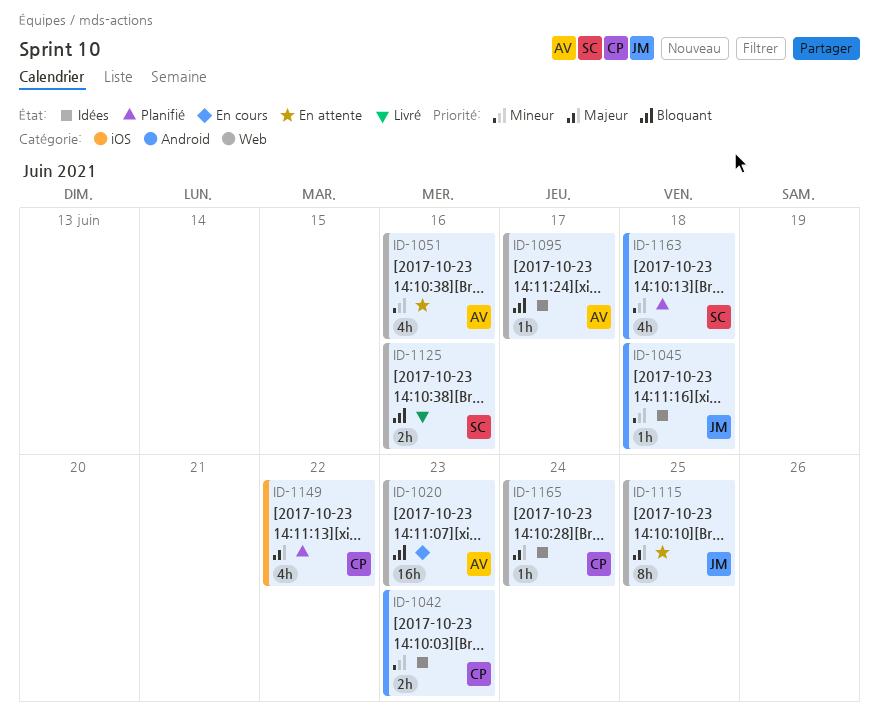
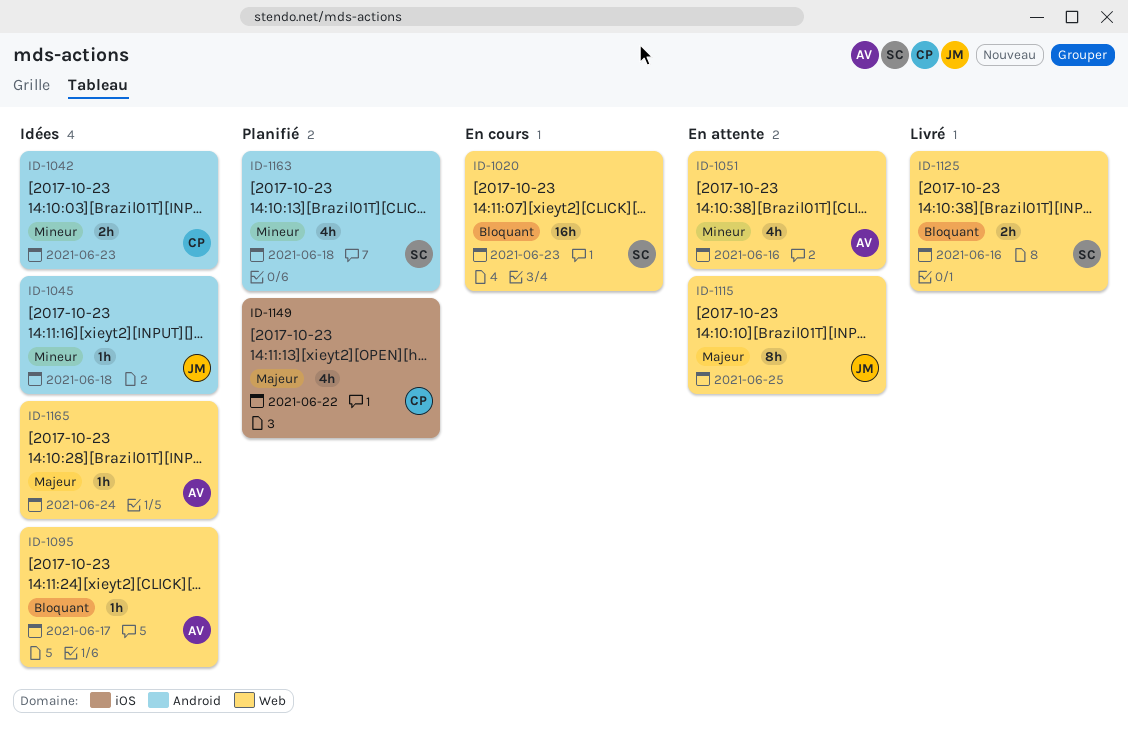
ID-1020, owner: AV -> SC
ID-1165, owner: CP -> AV

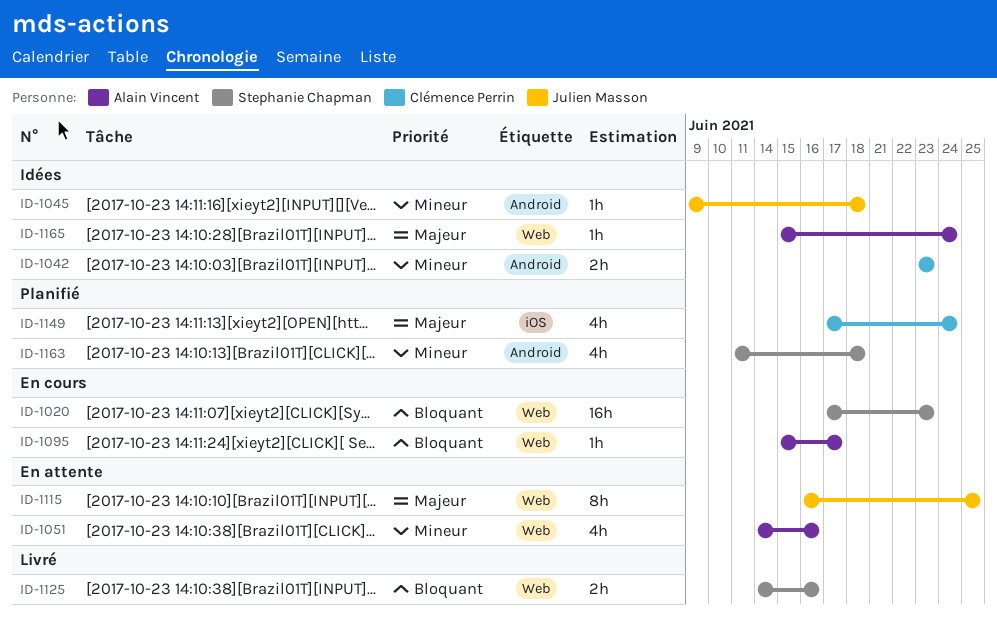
ID-1095, status: Idées -> En cours
ID-1149, due: Jun 22 -> Jun 24

